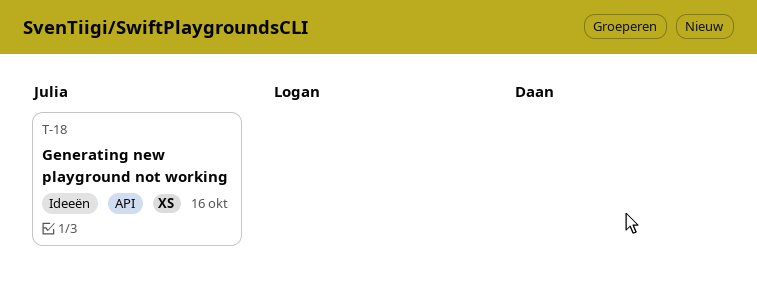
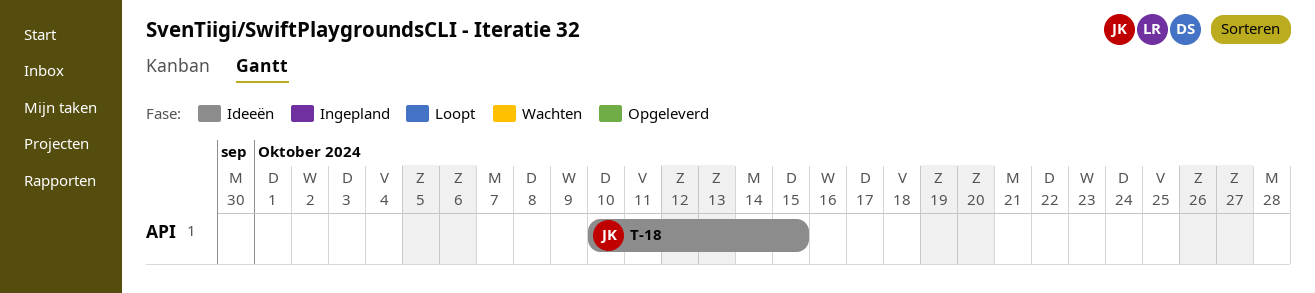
T-18, due: Oct 16 -> Oct 15

